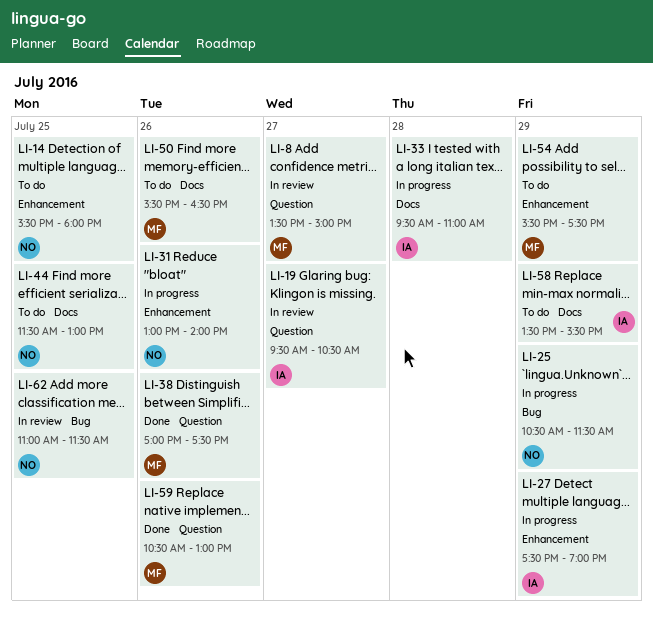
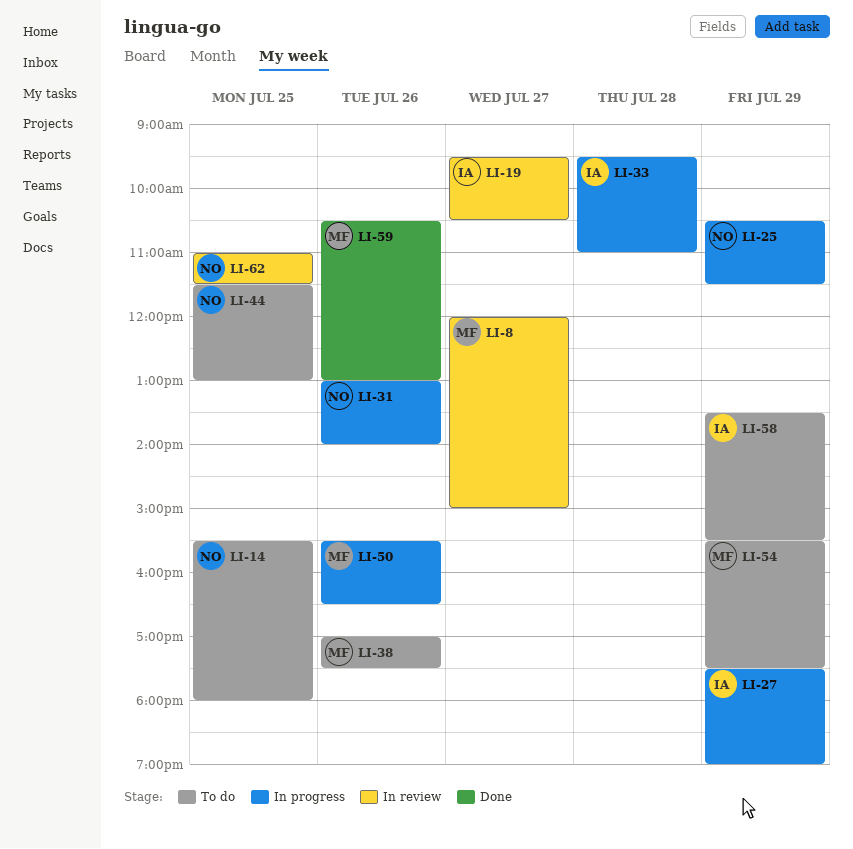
LI-8, begins: 13:30 -> 12:00
LI-38, status: Done -> To do
LI-50, status: To do -> In progress

